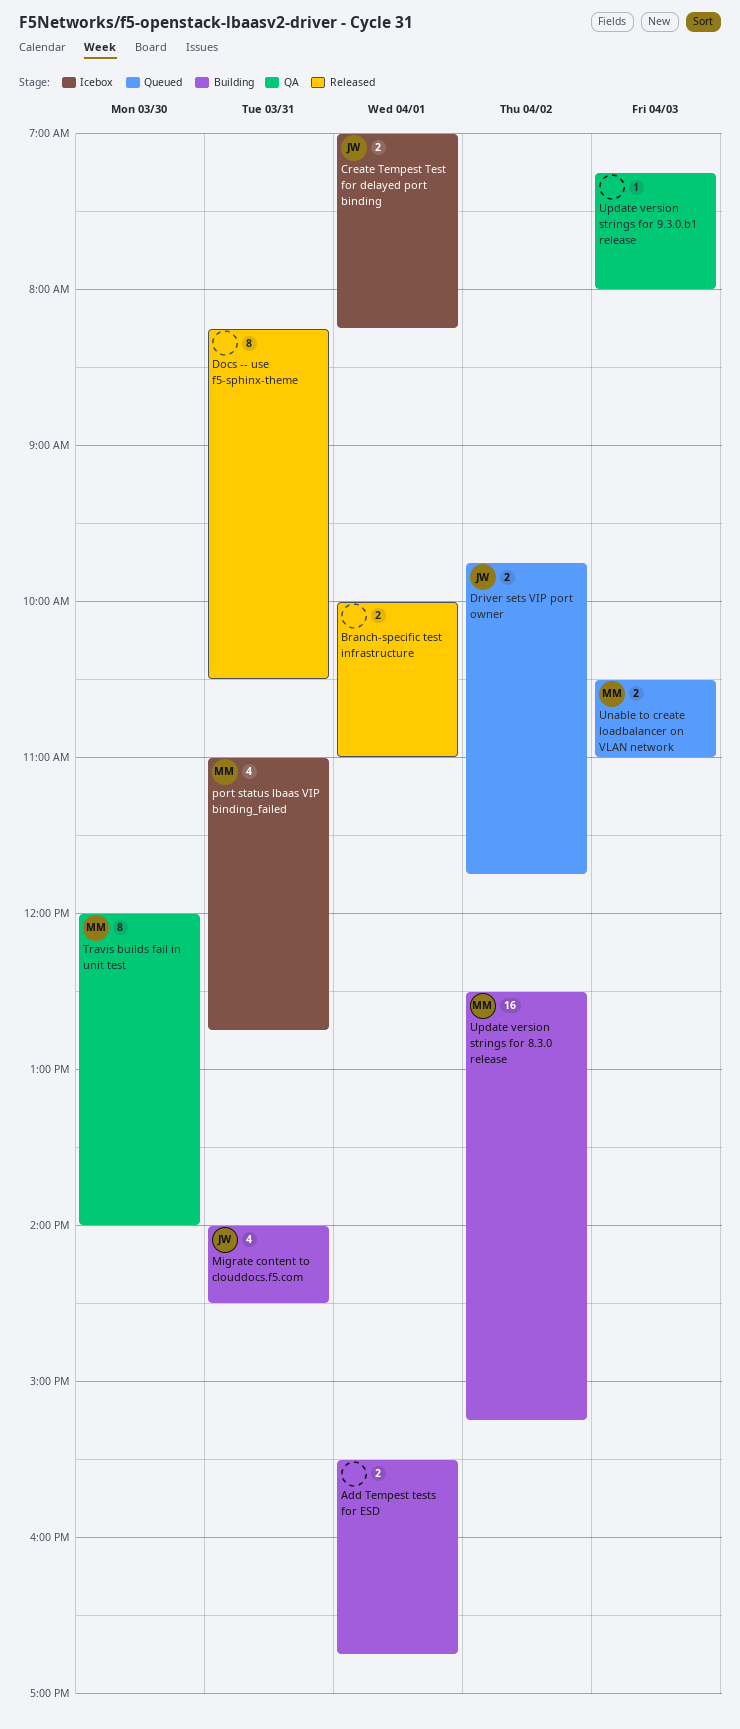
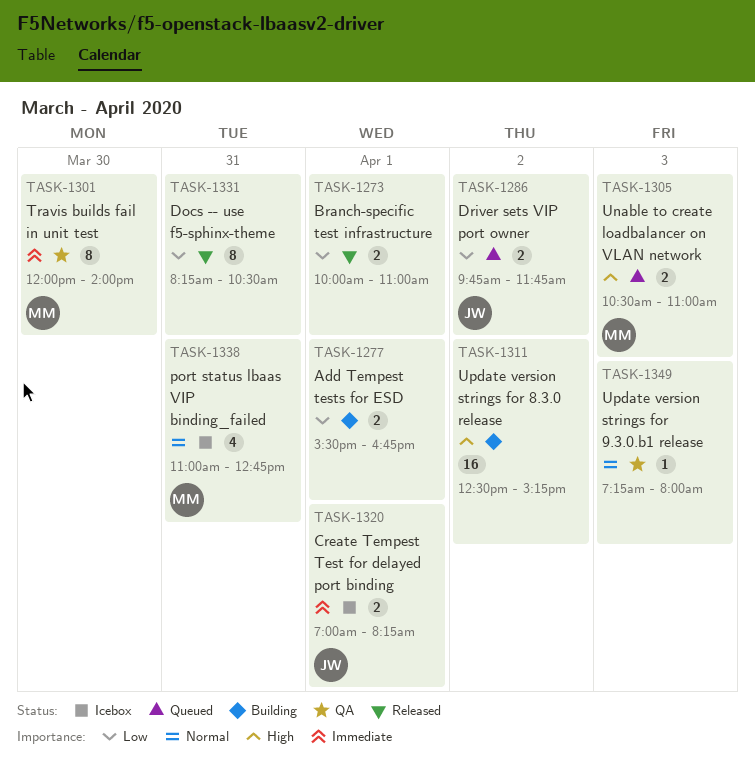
Migrate content to clouddocs.f5.com: present -> none
Update version strings for 8.3.0 release, owner: MM -> none

